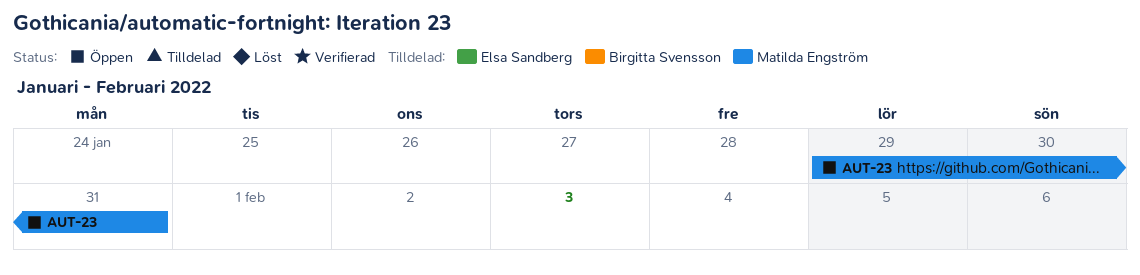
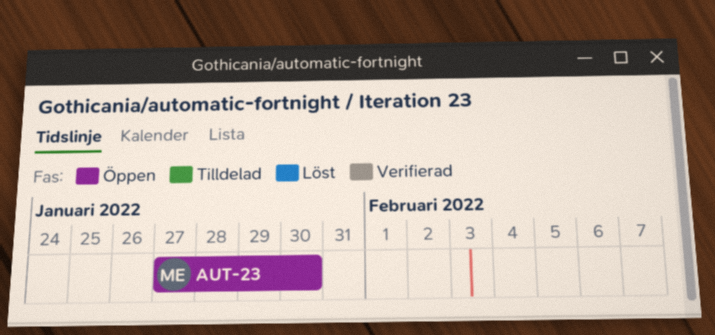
AUT-23, start: Jan 29 -> Jan 27
AUT-23, due: Jan 31 -> Jan 30

